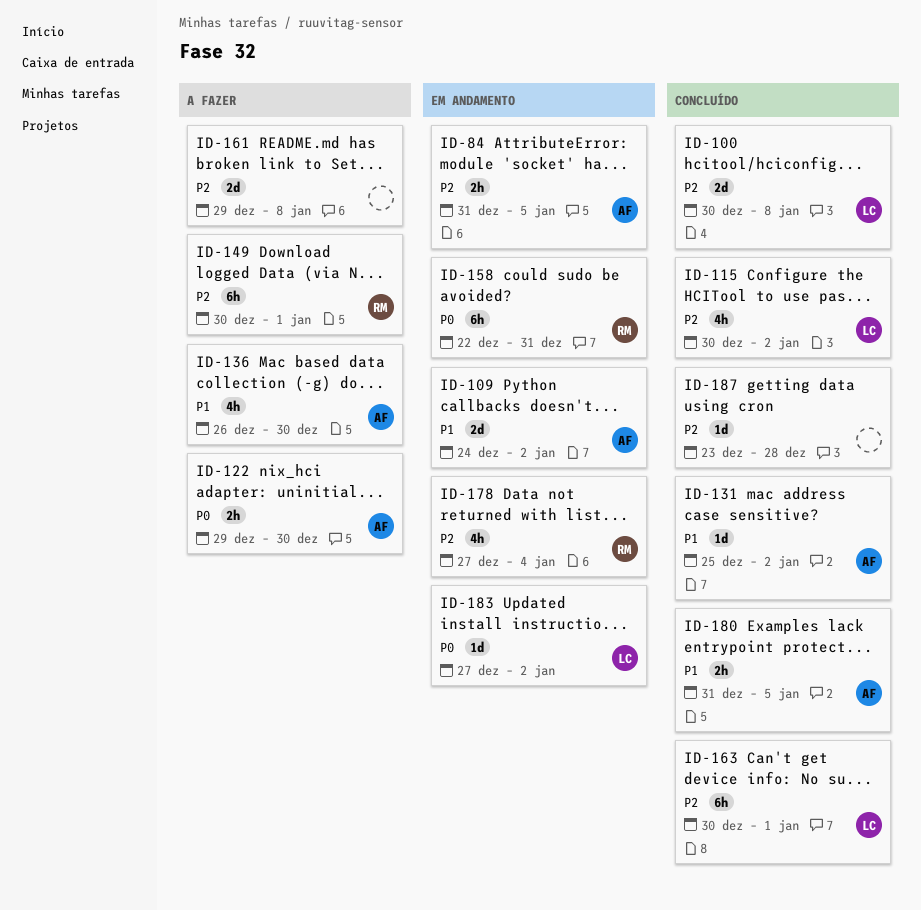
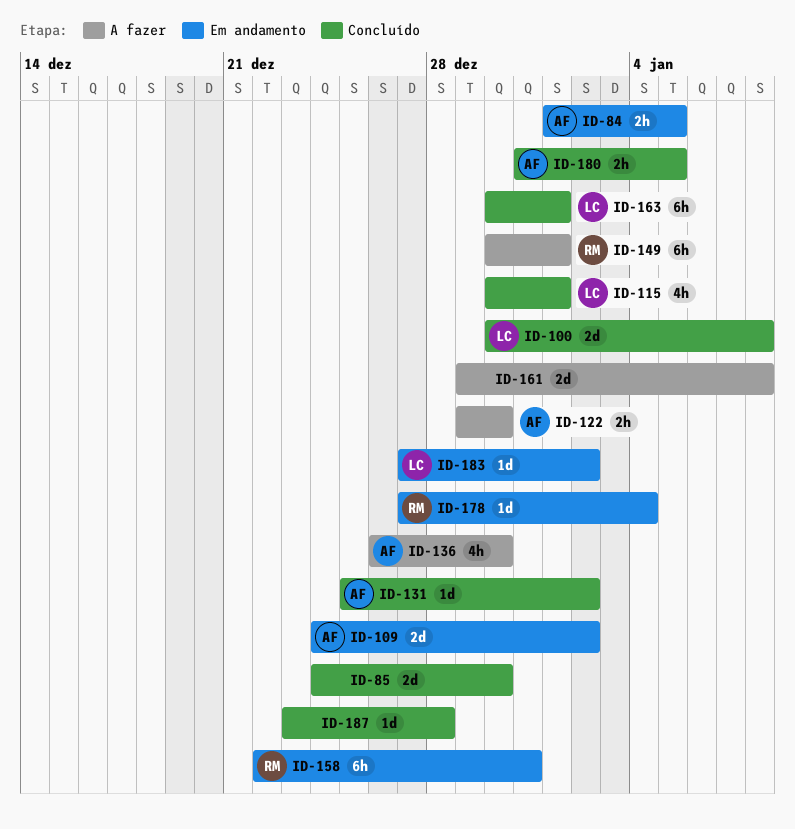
ID-84, start: Dec 31 -> Jan 1
ID-85: none -> present
ID-115, due: Jan 2 -> Jan 1
ID-178, estimate: 4h -> 1d

